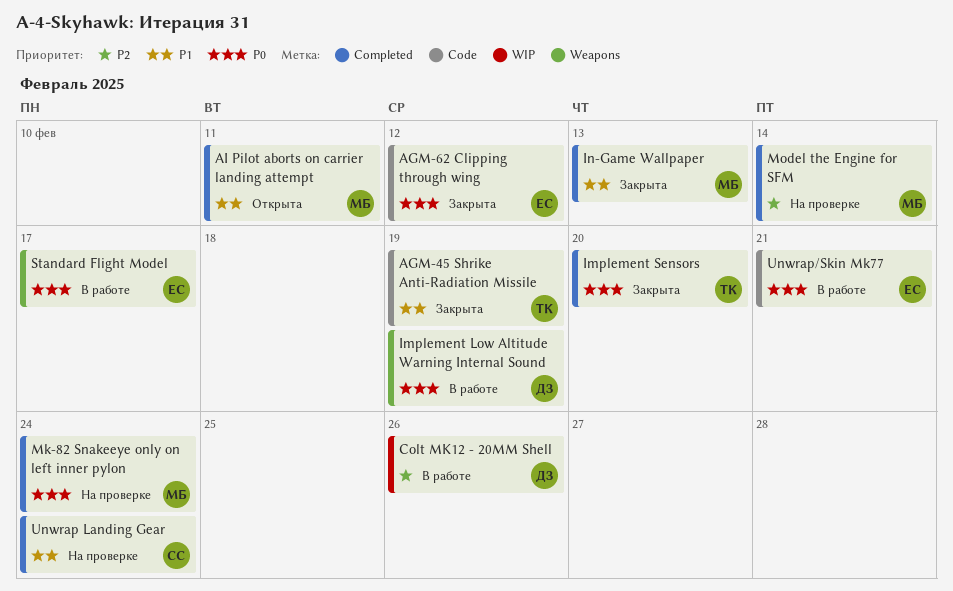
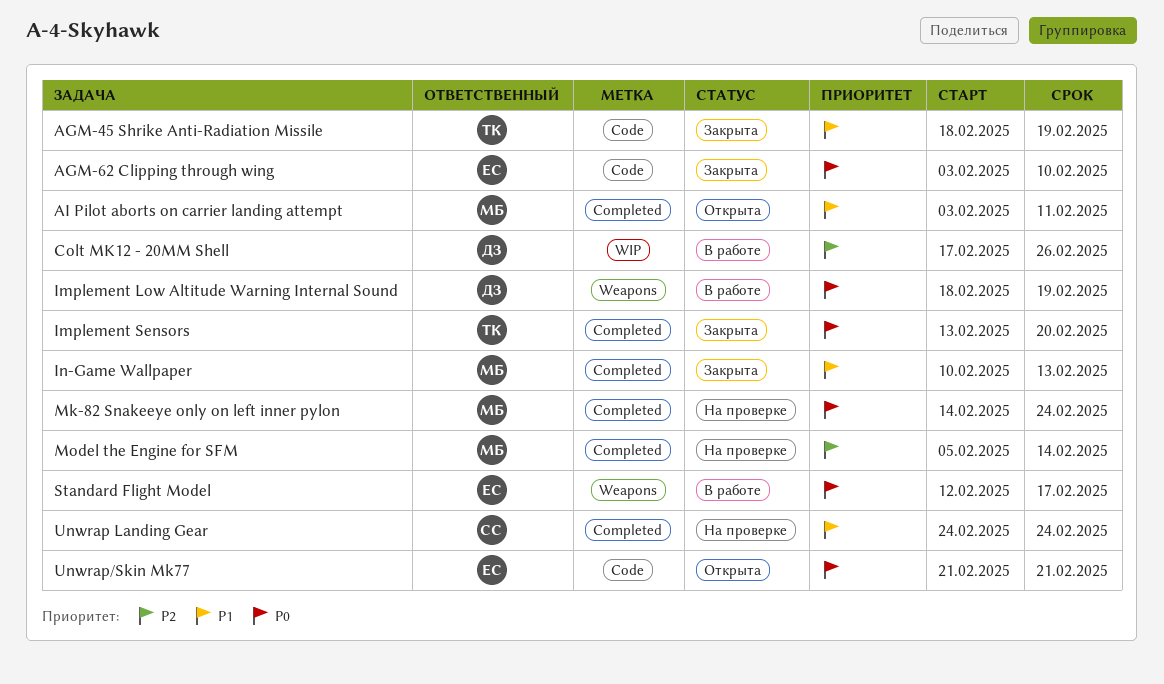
AGM-62 Clipping through wing, due: Feb 12 -> Feb 10
Unwrap/Skin Mk77, status: В работе -> Открыта

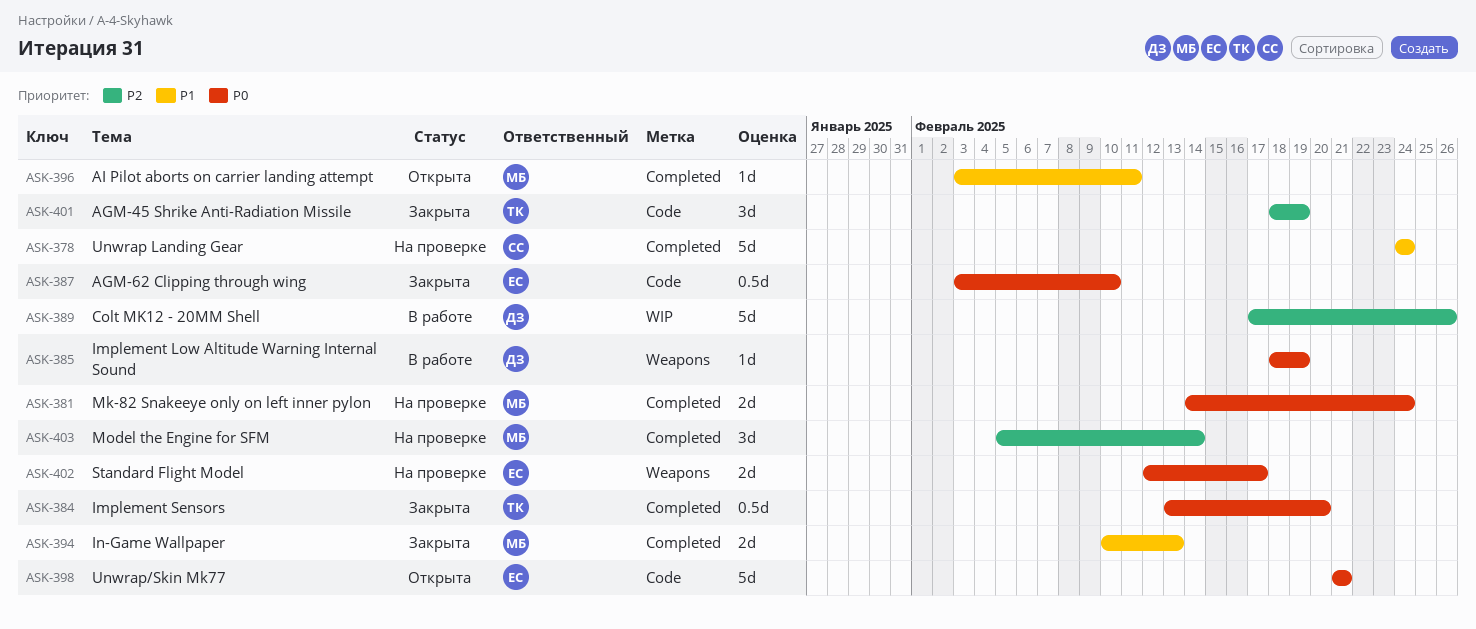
AGM-45 Shrike Anti-Radiation Missile, priority: P1 -> P2
Standard Flight Model, status: В работе -> На проверке

